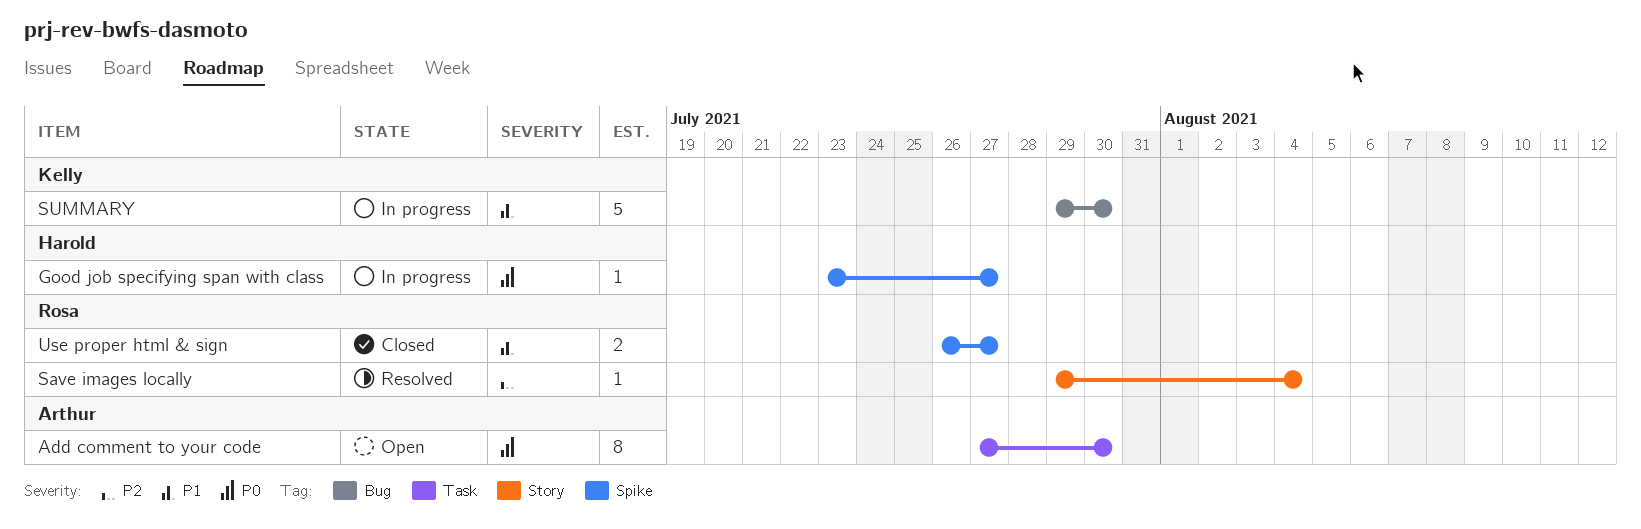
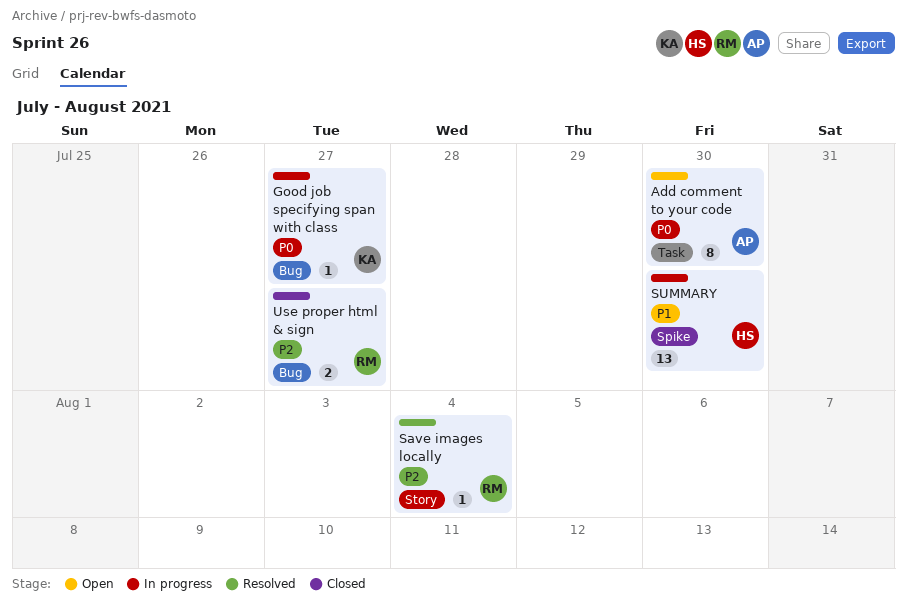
Good job specifying span with class, owner: Harold -> Kelly
Good job specifying span with class, label: Spike -> Bug
SUMMARY, owner: Kelly -> Harold
SUMMARY, label: Bug -> Spike
SUMMARY, estimate: 5 -> 13
Use proper html & sign, priority: P1 -> P2
Use proper html & sign, label: Spike -> Bug

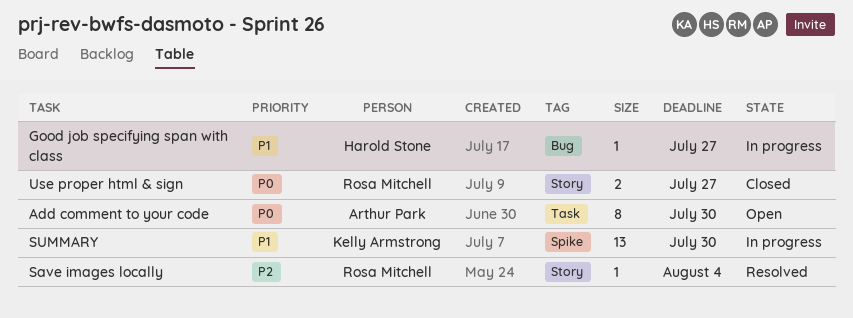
Good job specifying span with class, owner: Kelly Armstrong -> Harold Stone
Good job specifying span with class, priority: P0 -> P1
SUMMARY, owner: Harold Stone -> Kelly Armstrong
Use proper html & sign, priority: P2 -> P0
Use proper html & sign, label: Bug -> Story

